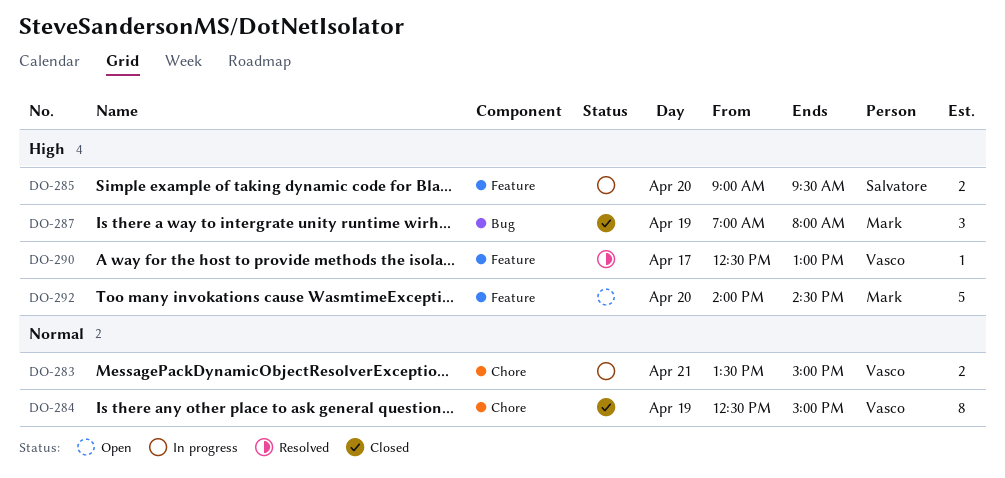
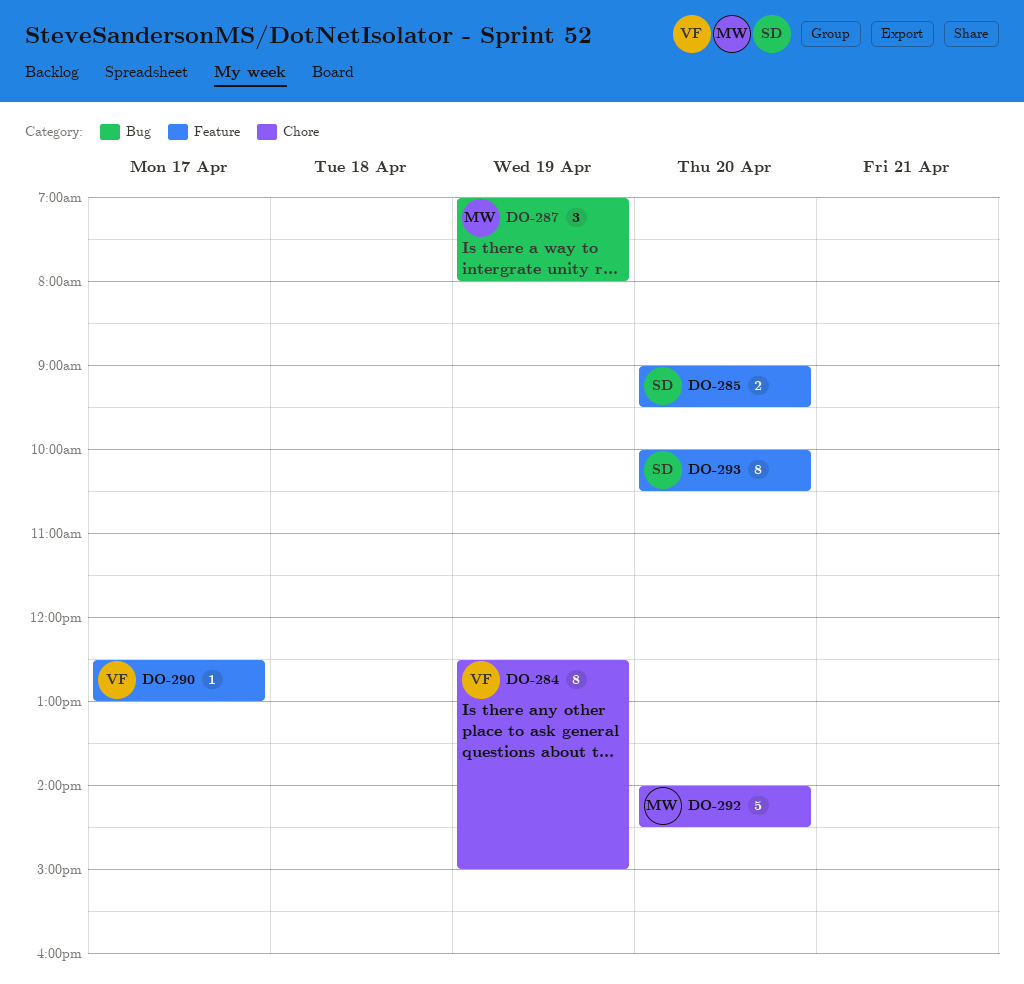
DO-283: present -> none
DO-292, label: Feature -> Chore
DO-293: none -> present

